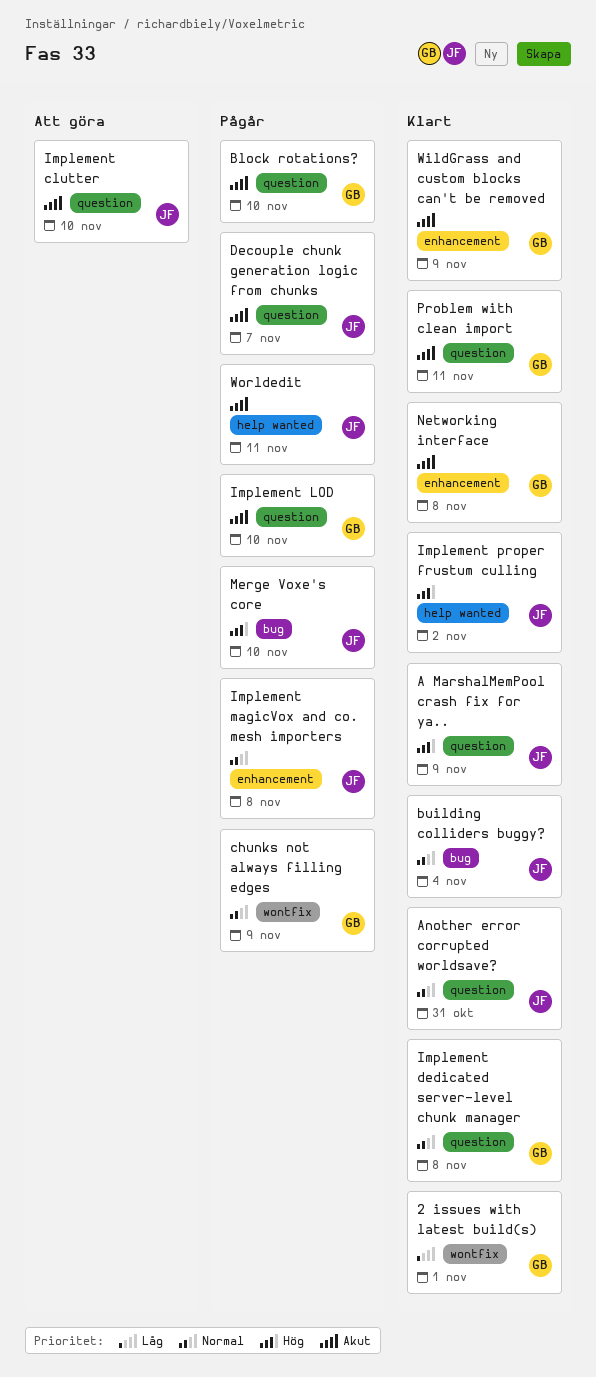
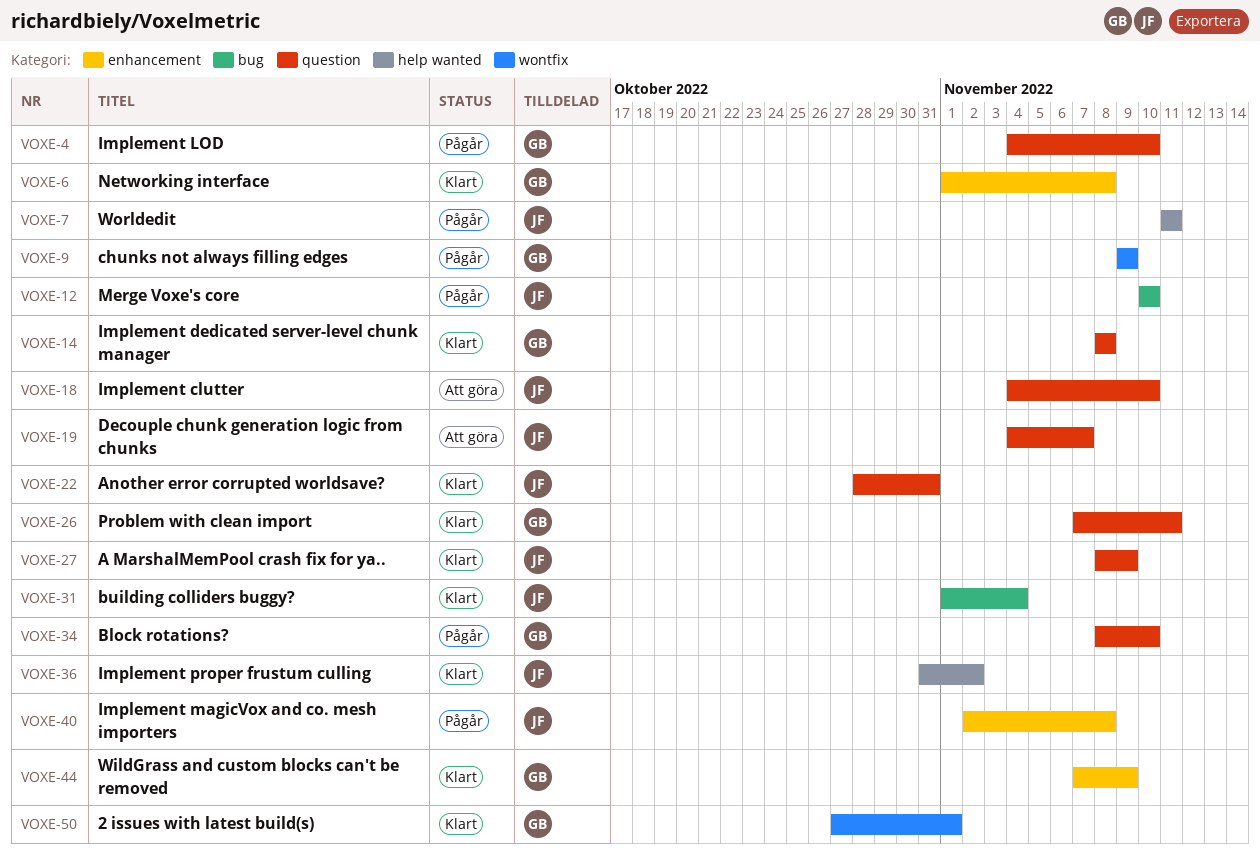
Decouple chunk generation logic from chunks, status: Pågår -> Att göra

